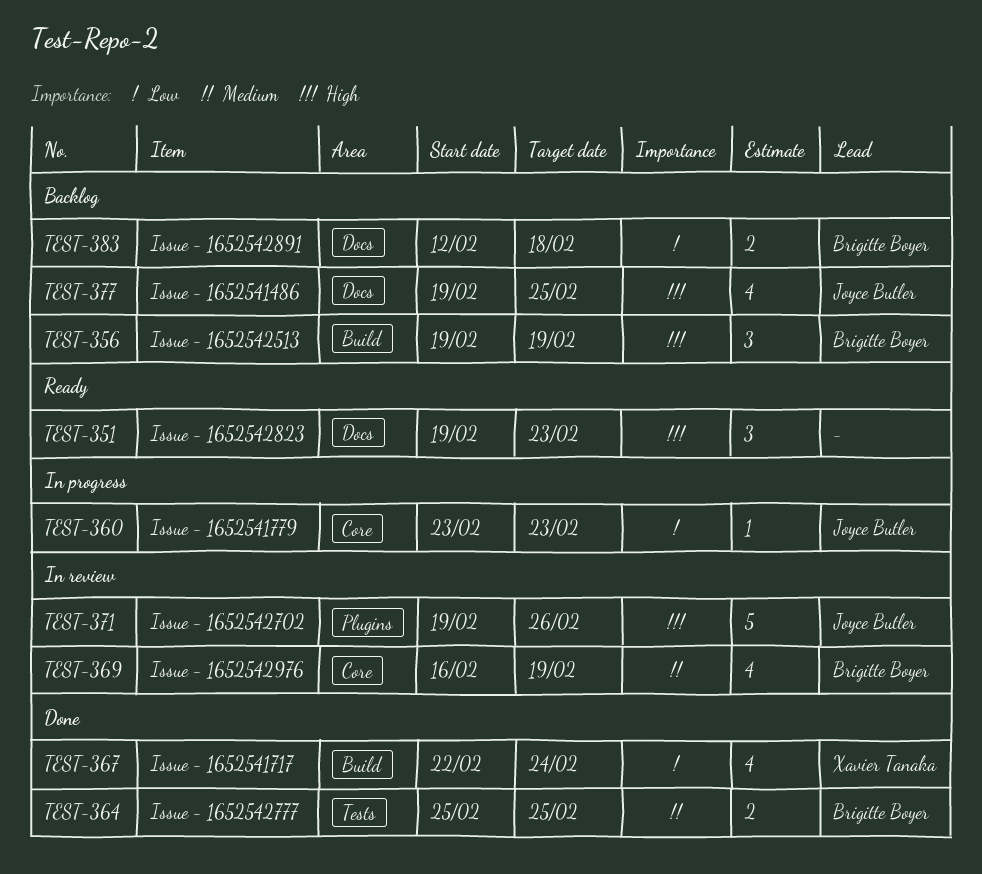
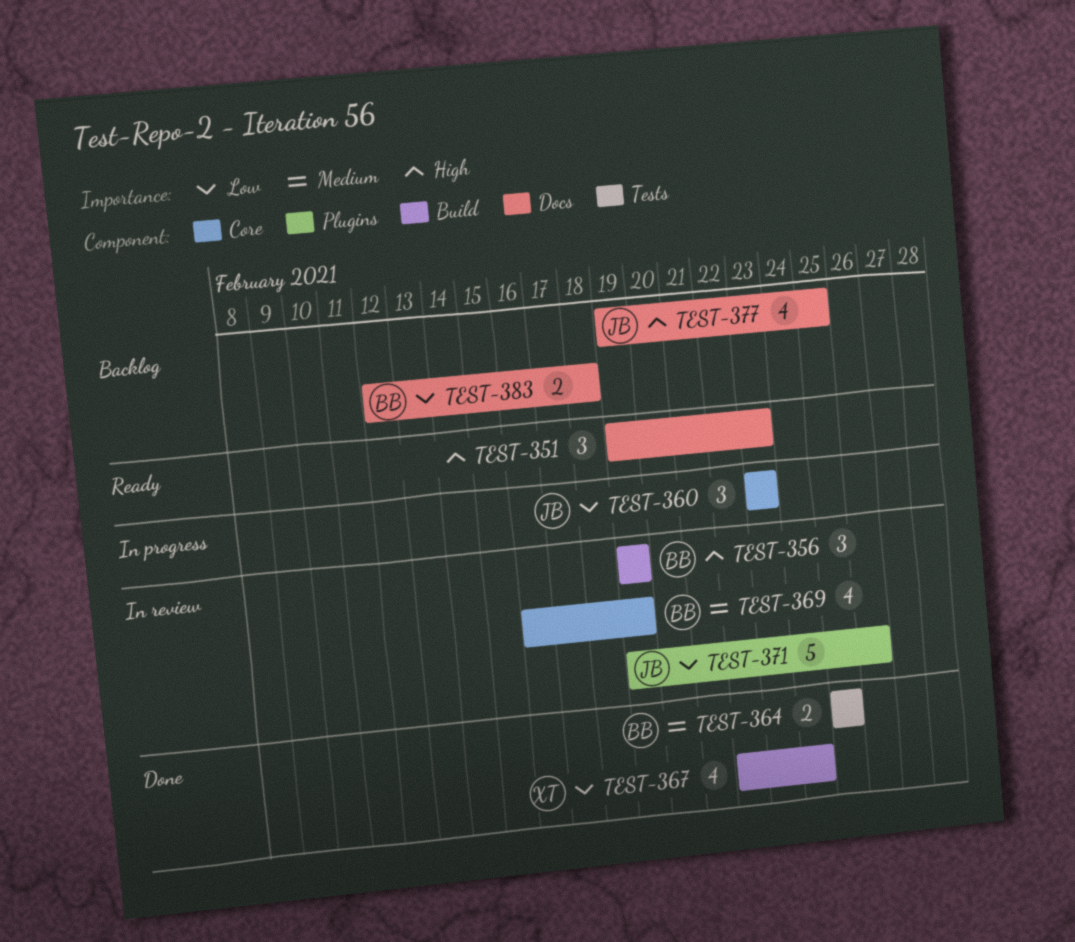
TEST-356, status: Backlog -> In review
TEST-360, estimate: 1 -> 3
TEST-371, priority: High -> Low

